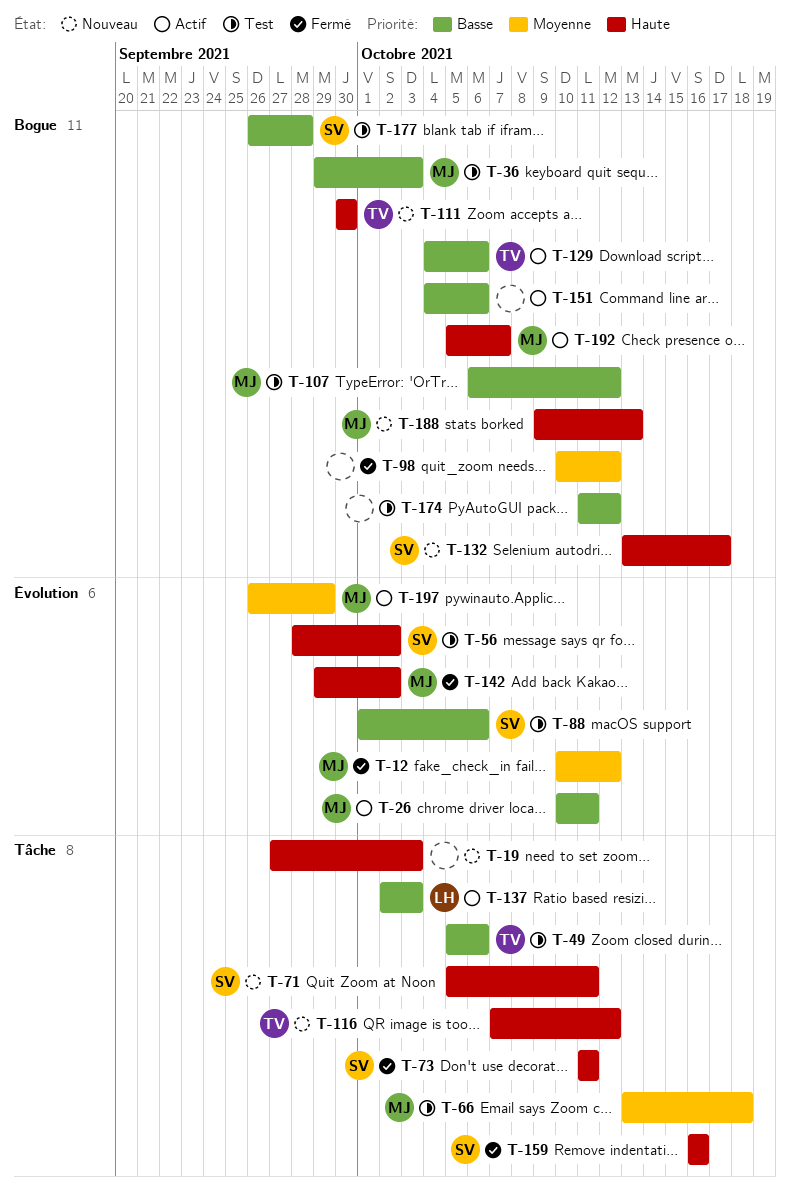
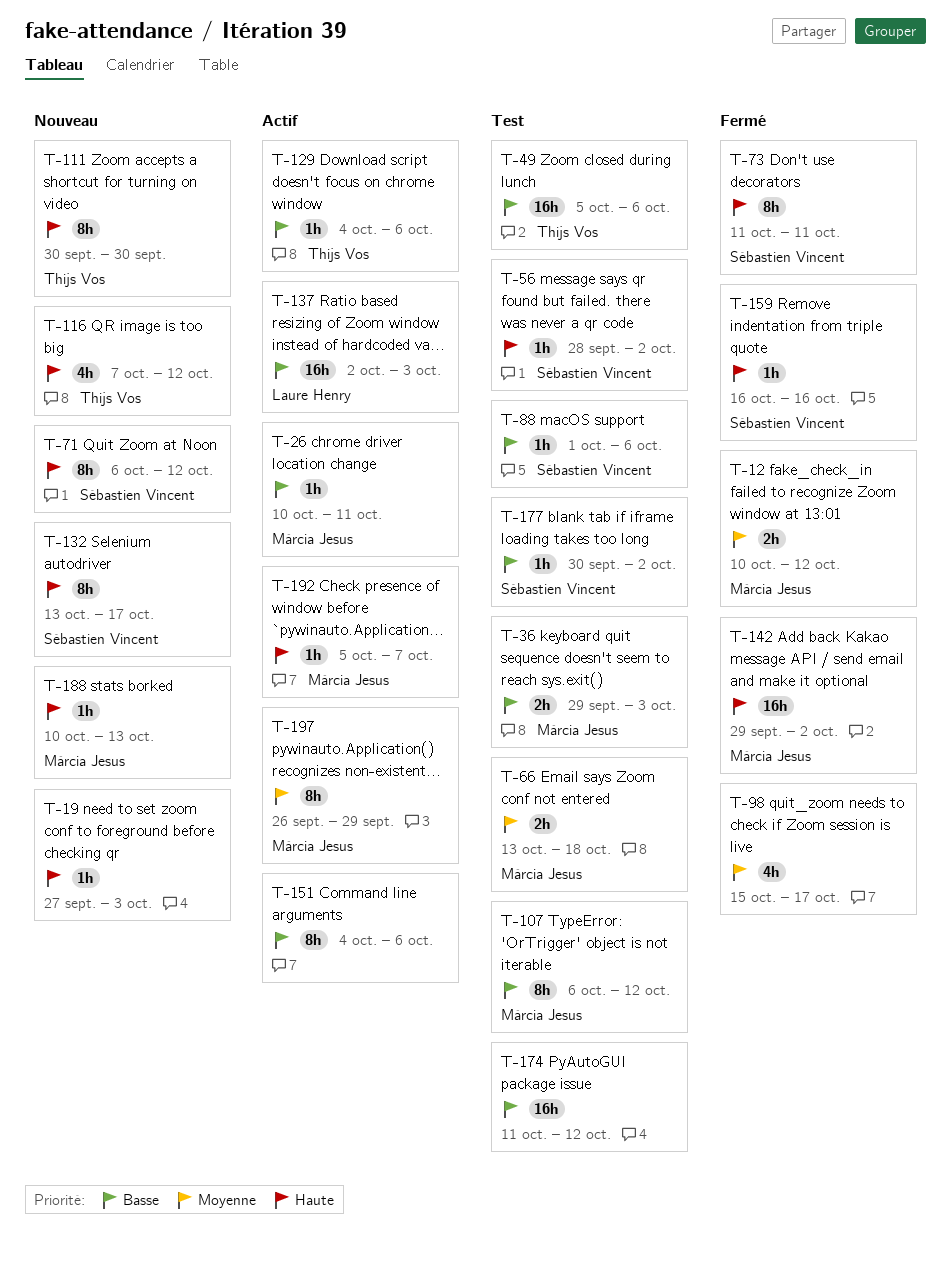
T-71, start: Oct 5 -> Oct 6
T-71, due: Oct 11 -> Oct 12
T-98, start: Oct 10 -> Oct 15
T-98, due: Oct 12 -> Oct 17
T-177, start: Sep 26 -> Sep 30
T-177, due: Sep 28 -> Oct 2
T-188, start: Oct 9 -> Oct 10

